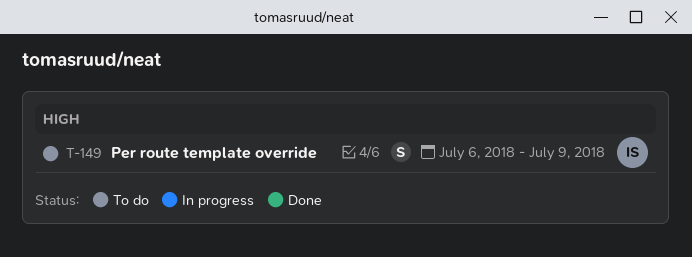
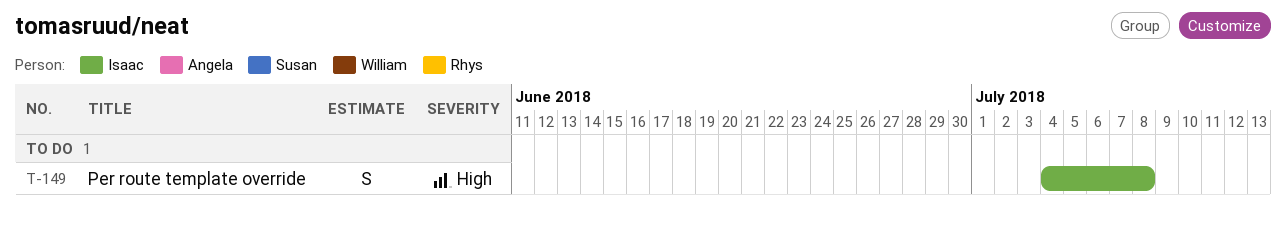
T-149, start: Jul 6 -> Jul 4
T-149, due: Jul 9 -> Jul 8

